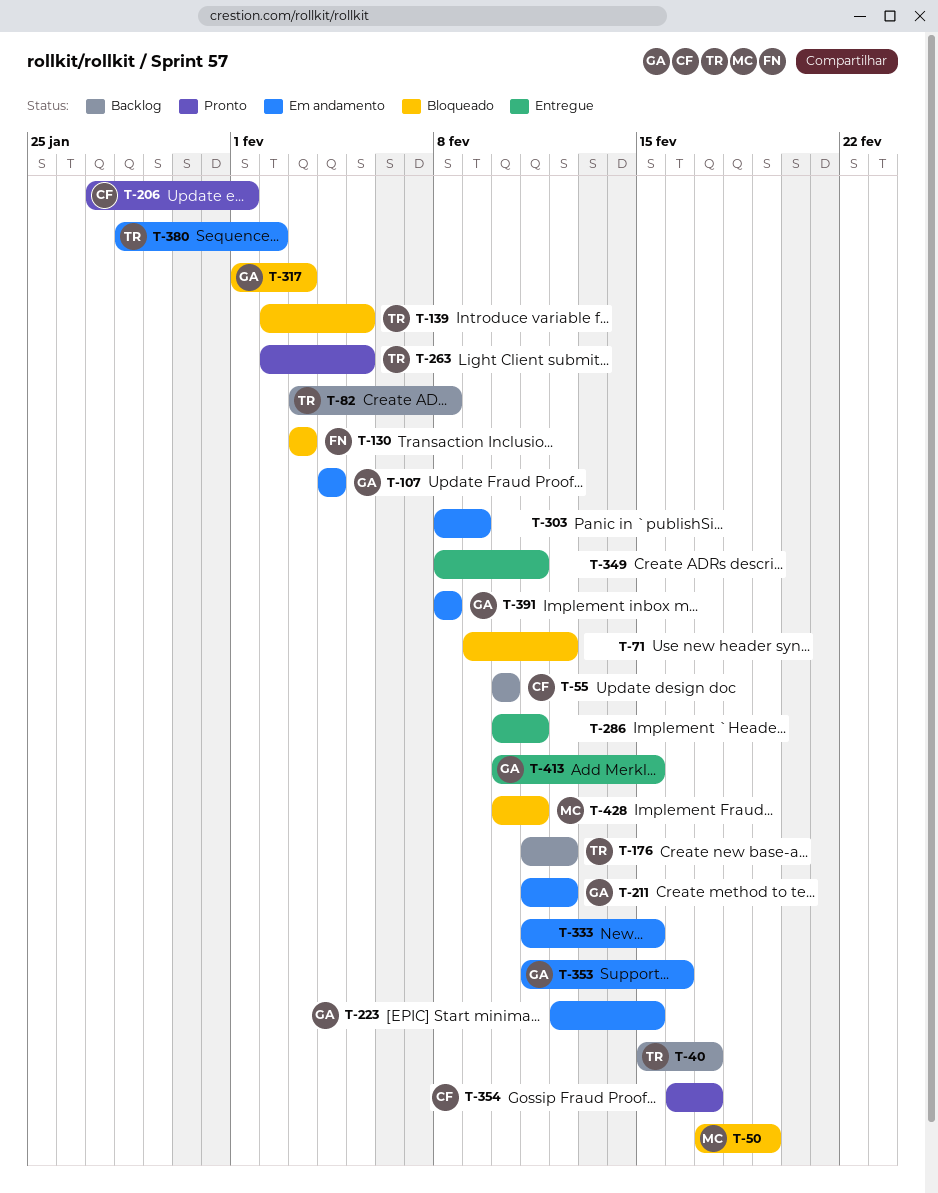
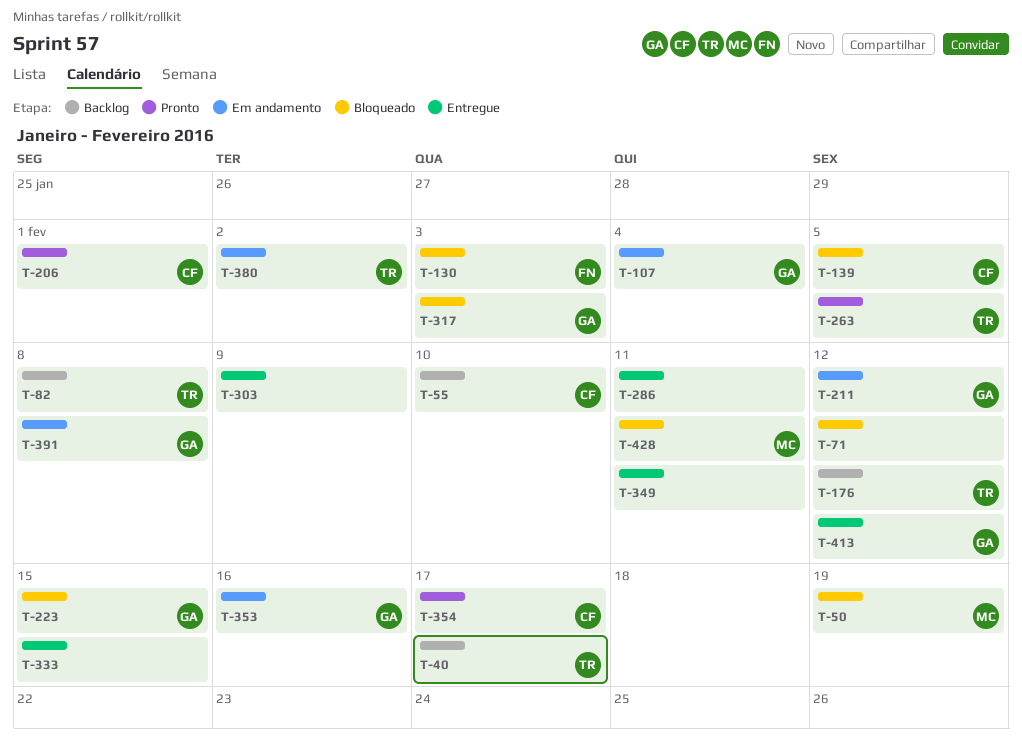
T-139, owner: TR -> CF
T-223, status: Em andamento -> Bloqueado
T-303, status: Em andamento -> Entregue
T-333, status: Em andamento -> Entregue
T-413, due: Feb 15 -> Feb 12

